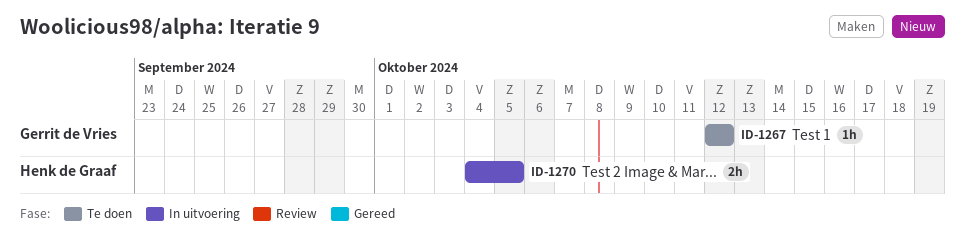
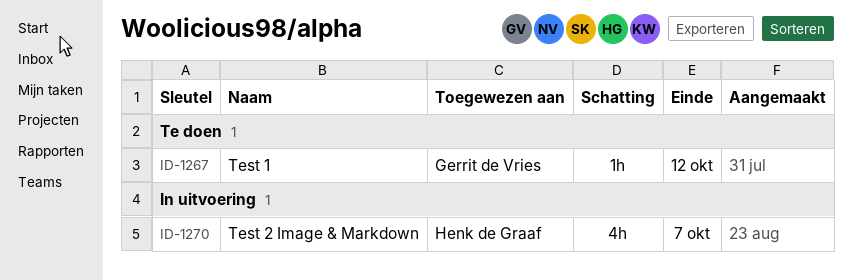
ID-1270, estimate: 2h -> 4h
ID-1270, due: Oct 5 -> Oct 7

